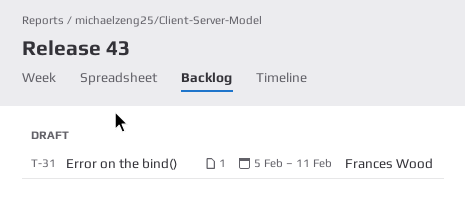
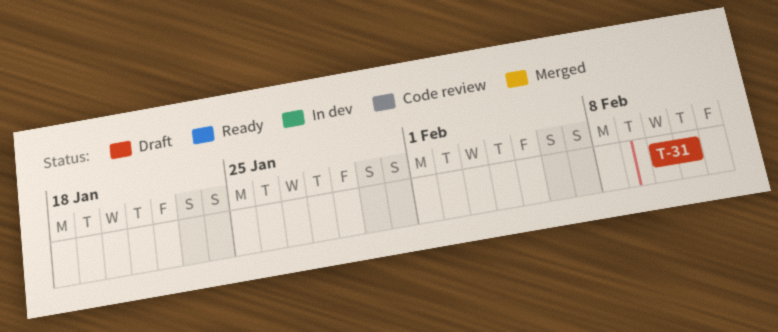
T-31, start: Feb 5 -> Feb 10

